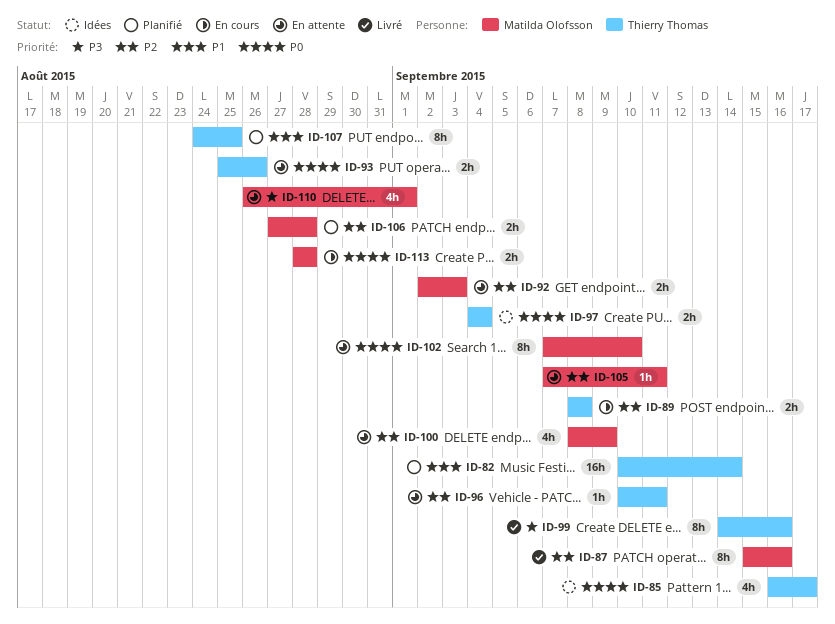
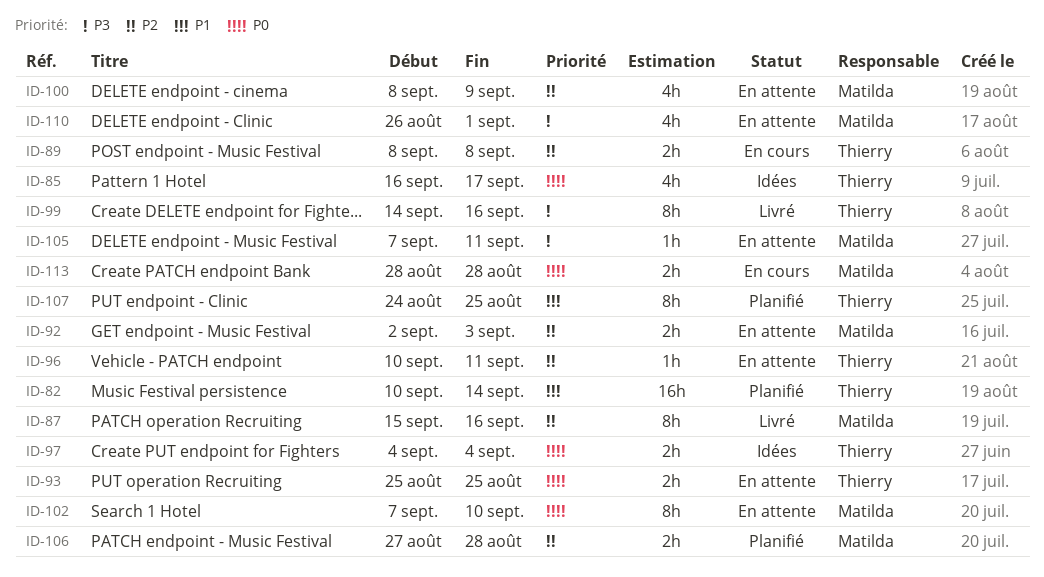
ID-93, due: Aug 26 -> Aug 25
ID-105, priority: P2 -> P3

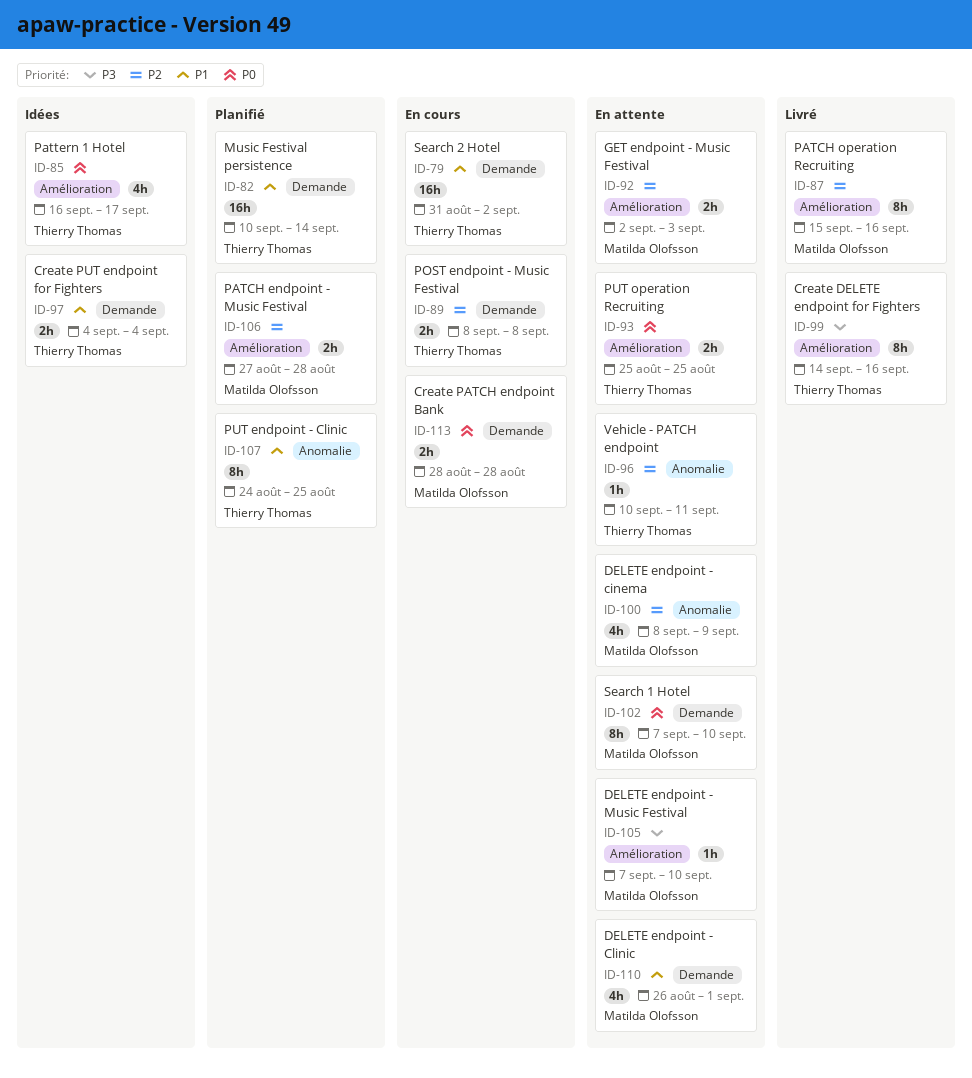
ID-79: none -> present
ID-97, priority: P0 -> P1
ID-105, due: Sep 11 -> Sep 10
ID-110, priority: P3 -> P1

